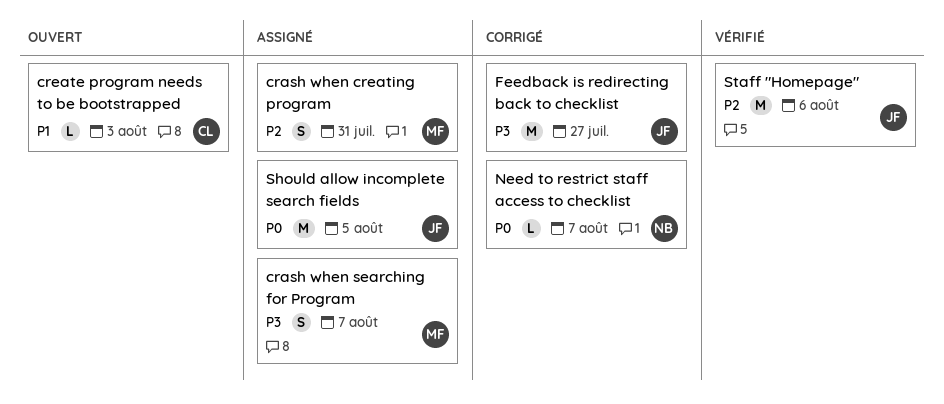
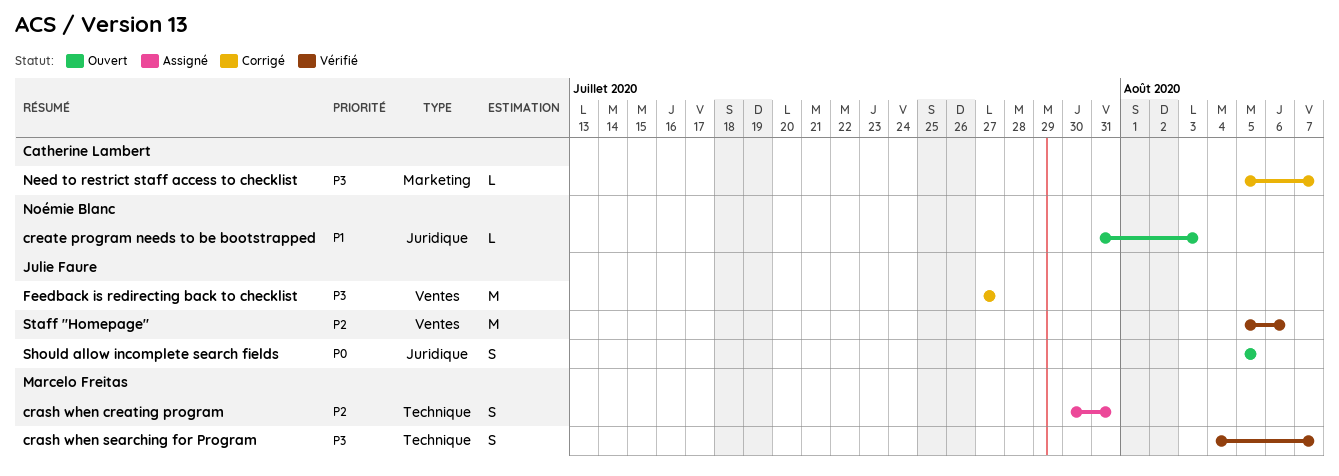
crash when searching for Program, status: Assigné -> Vérifié
create program needs to be bootstrapped, owner: Catherine Lambert -> Noémie Blanc
Need to restrict staff access to checklist, owner: Noémie Blanc -> Catherine Lambert
Need to restrict staff access to checklist, priority: P0 -> P3
Should allow incomplete search fields, status: Assigné -> Ouvert
Should allow incomplete search fields, estimate: M -> S

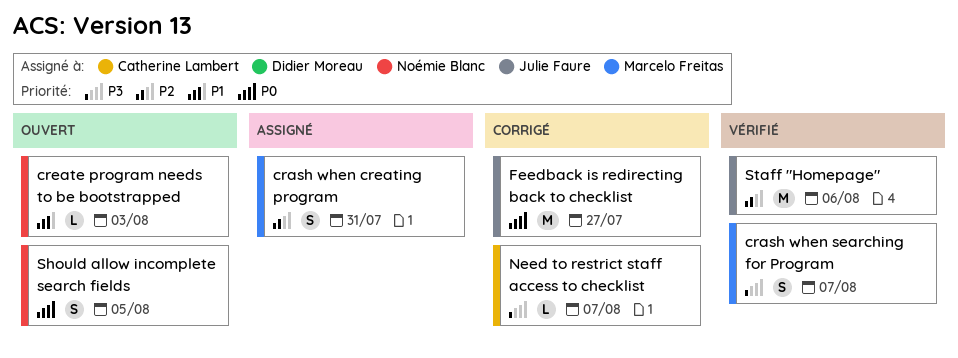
Feedback is redirecting back to checklist, priority: P3 -> P0
Should allow incomplete search fields, owner: Julie Faure -> Noémie Blanc

